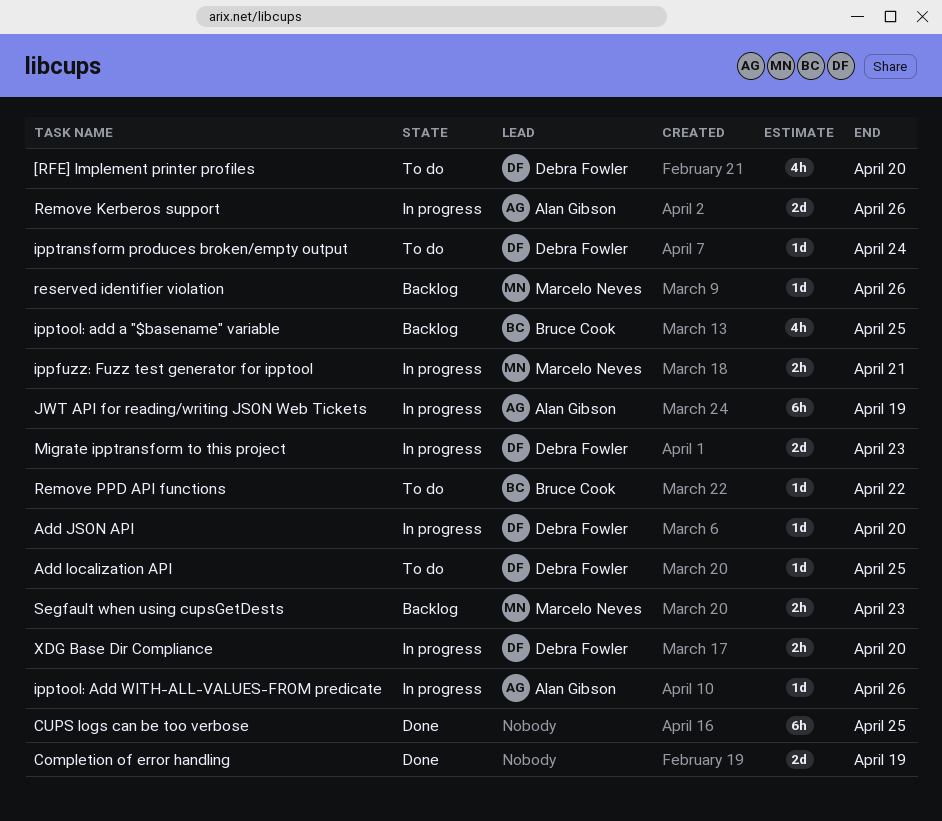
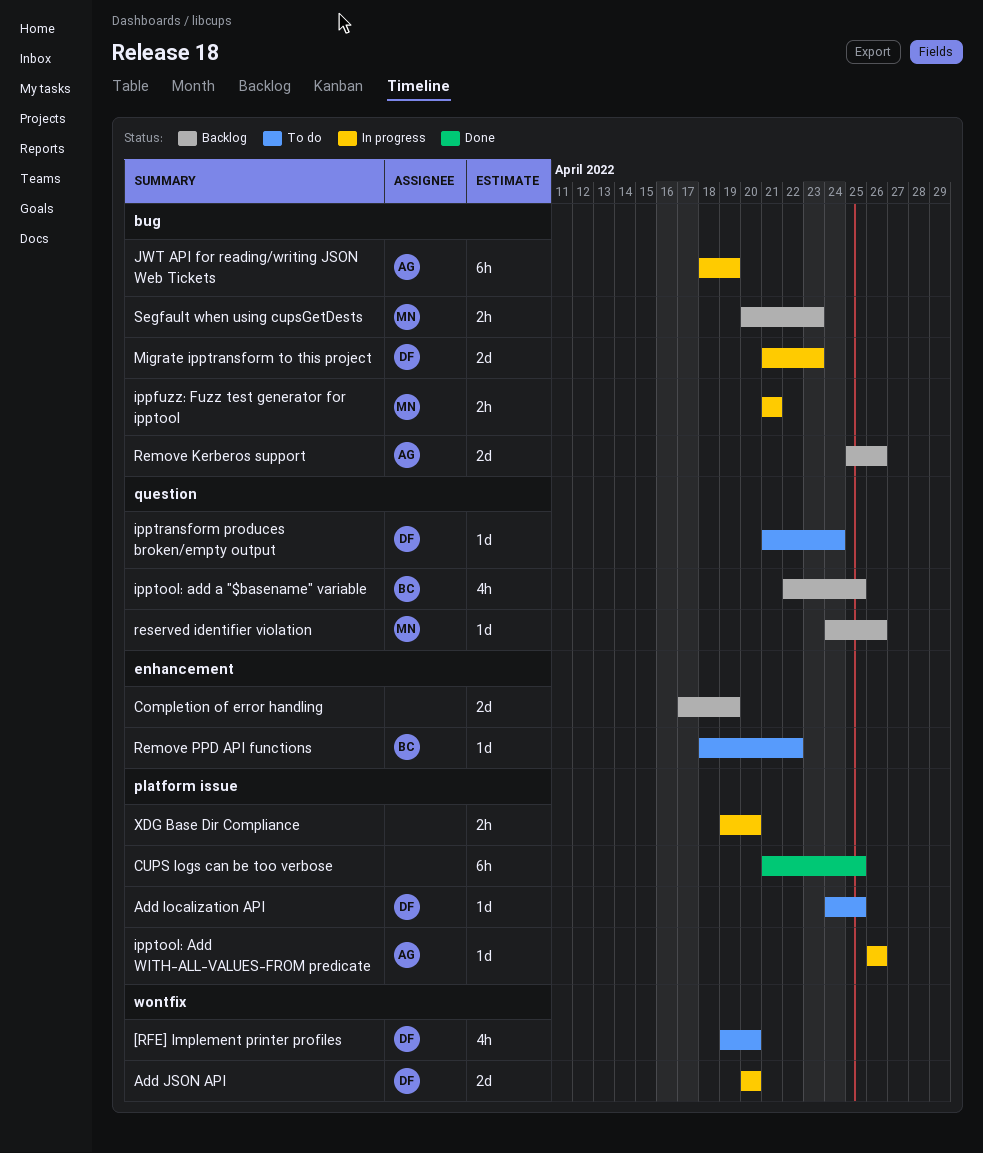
Add JSON API, estimate: 1d -> 2d
Completion of error handling, status: Done -> Backlog
Remove Kerberos support, status: In progress -> Backlog
XDG Base Dir Compliance, owner: Debra Fowler -> none

